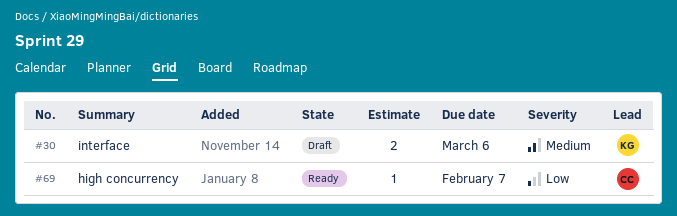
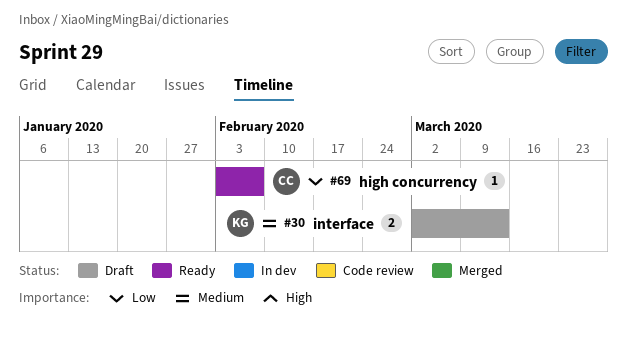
#30, due: Mar 6 -> Mar 13

